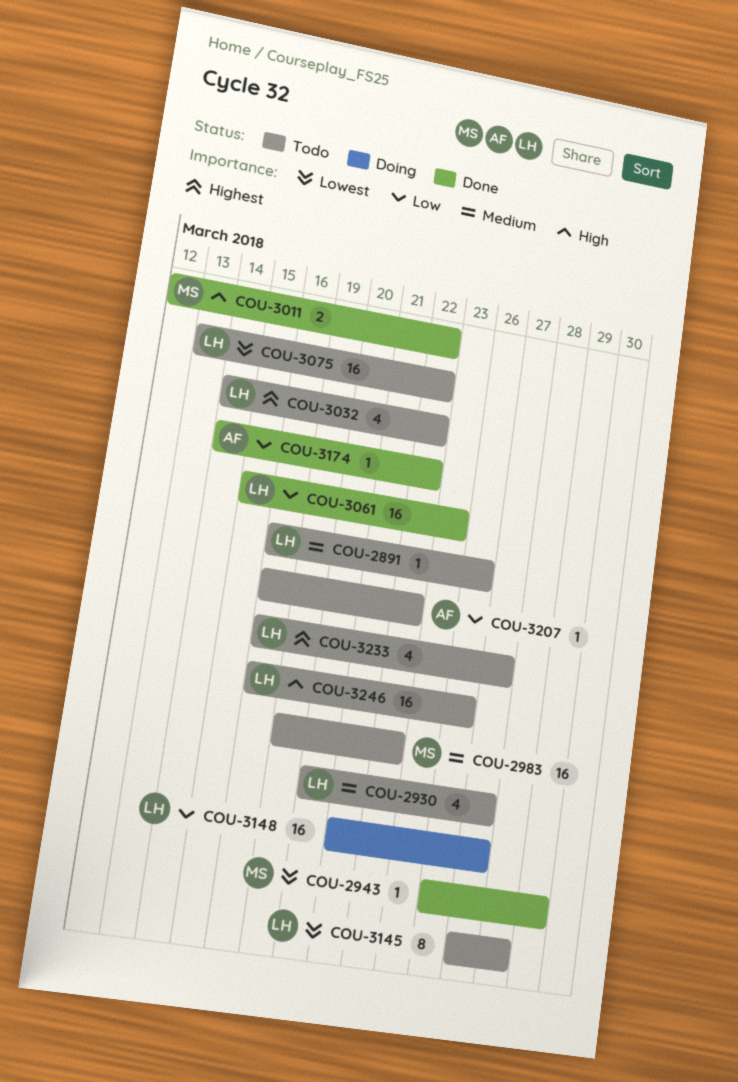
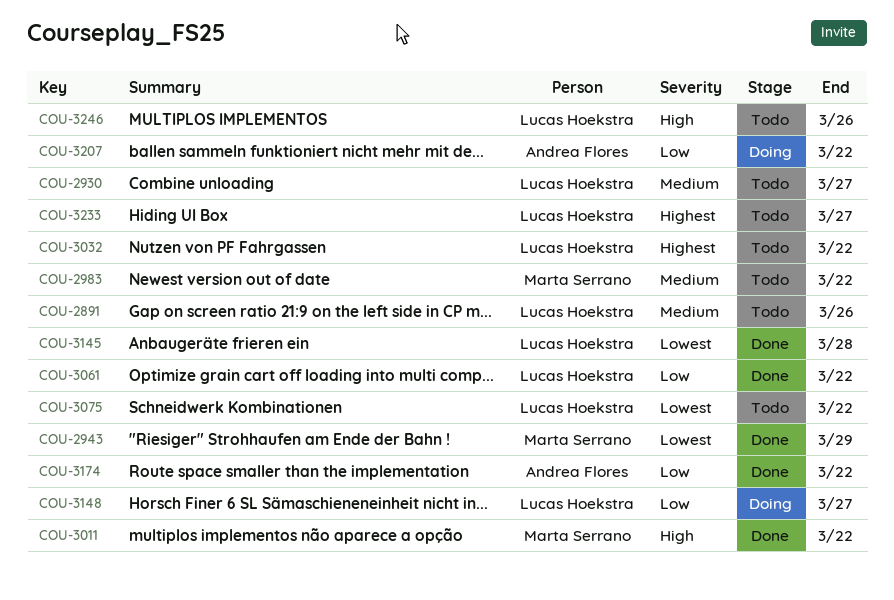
COU-3061, due: Mar 23 -> Mar 22
COU-3145, status: Todo -> Done
COU-3207, status: Todo -> Doing

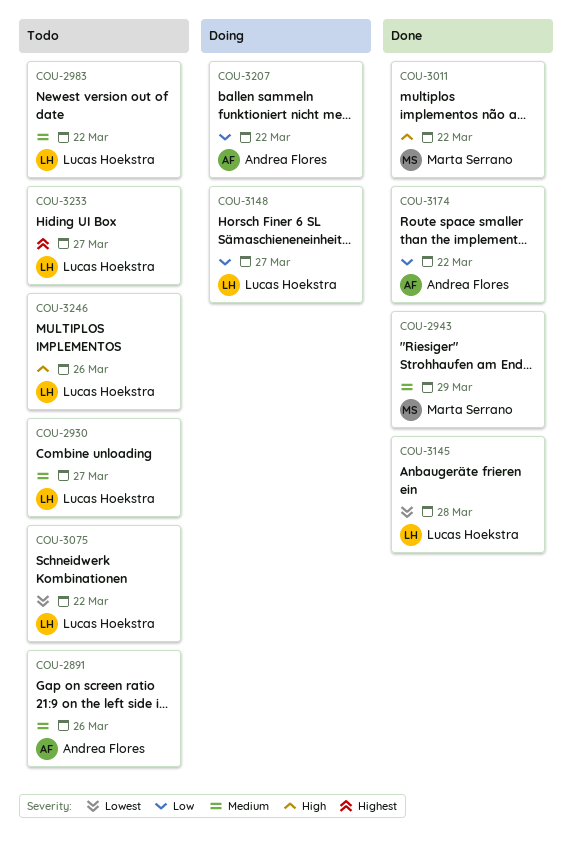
COU-2891, owner: Lucas Hoekstra -> Andrea Flores
COU-2943, priority: Lowest -> Medium
COU-2983, owner: Marta Serrano -> Lucas Hoekstra
COU-3032: present -> none
COU-3061: present -> none

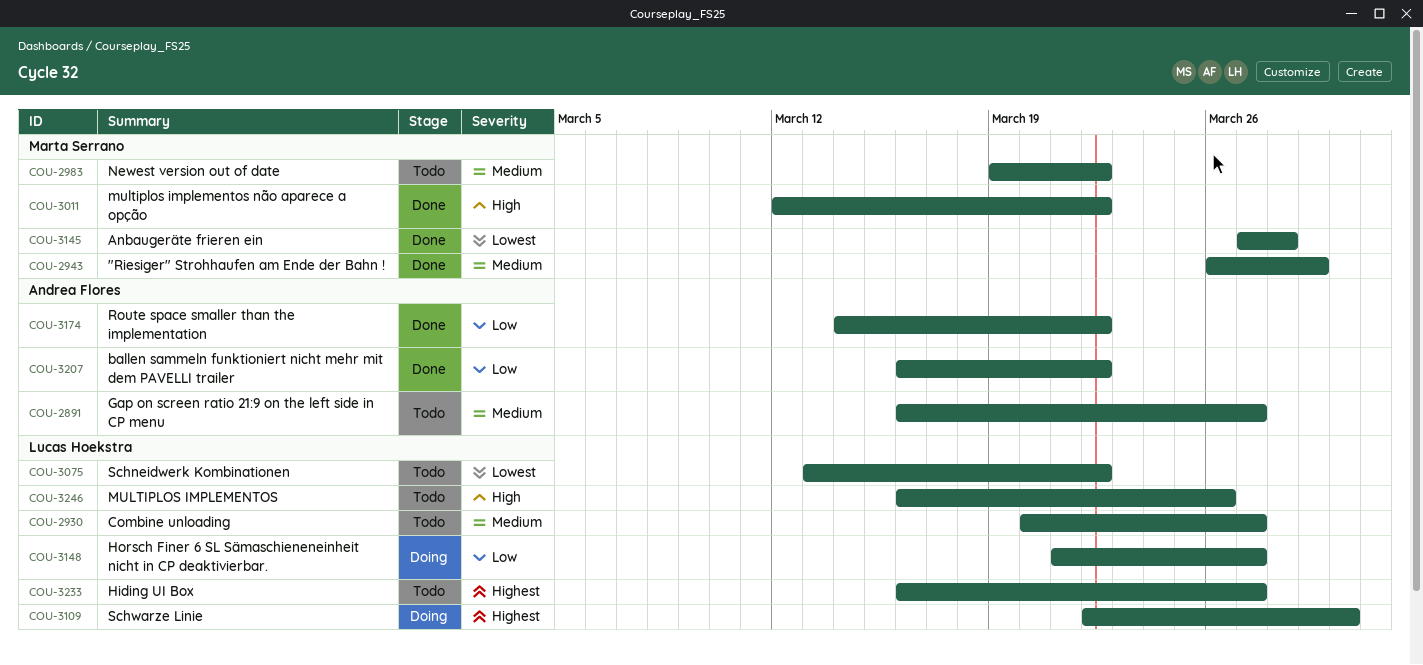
COU-2891, due: Mar 26 -> Mar 27
COU-2983, owner: Lucas Hoekstra -> Marta Serrano
COU-3109: none -> present
COU-3145, owner: Lucas Hoekstra -> Marta Serrano
COU-3207, status: Doing -> Done

